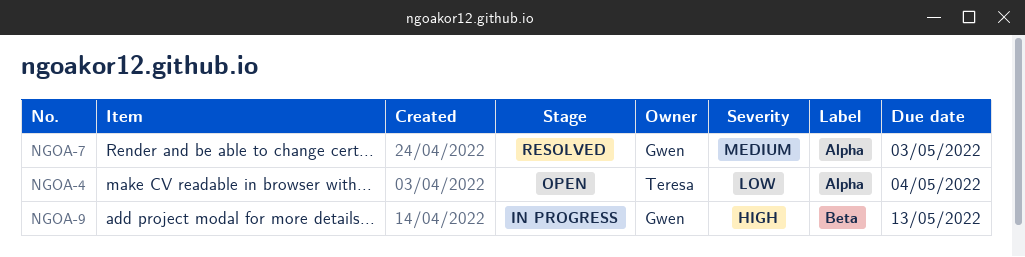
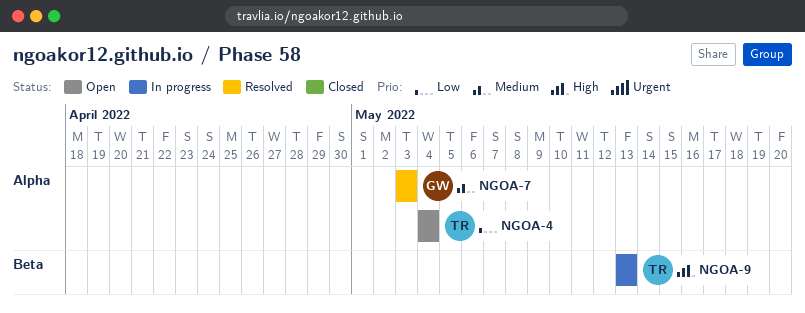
NGOA-9, owner: Gwen -> Teresa

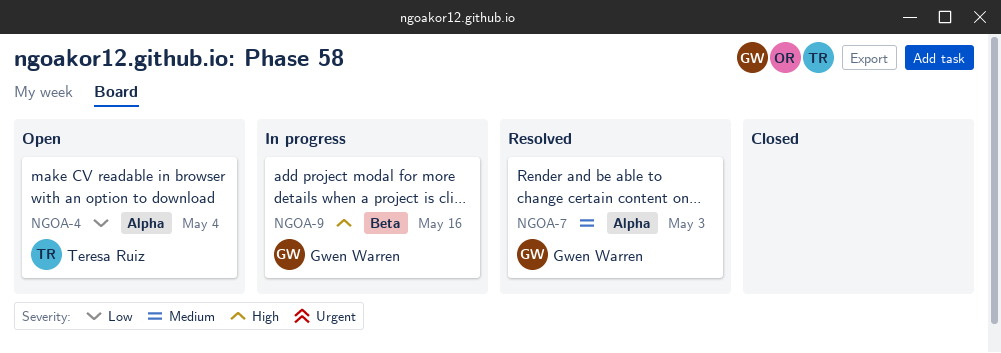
NGOA-9, owner: Teresa Ruiz -> Gwen Warren
NGOA-9, due: May 13 -> May 16

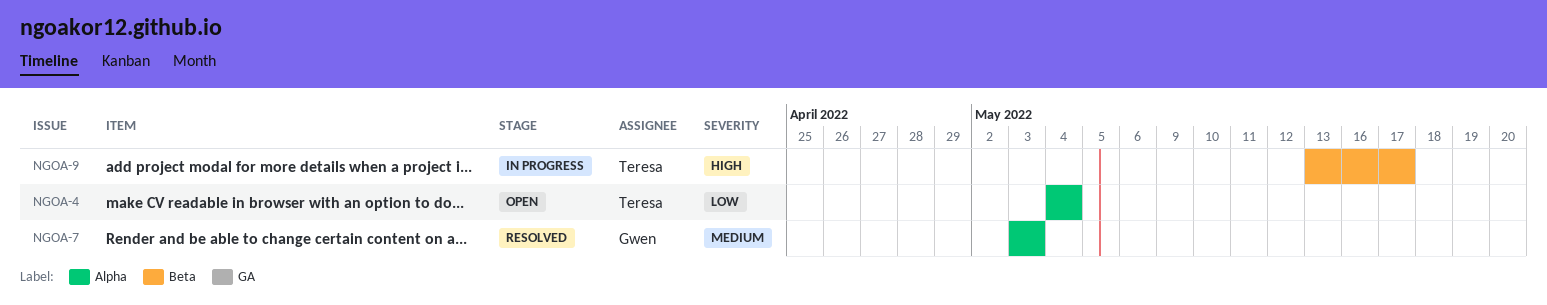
NGOA-9, owner: Gwen Warren -> Teresa Ruiz
NGOA-9, due: May 16 -> May 17

